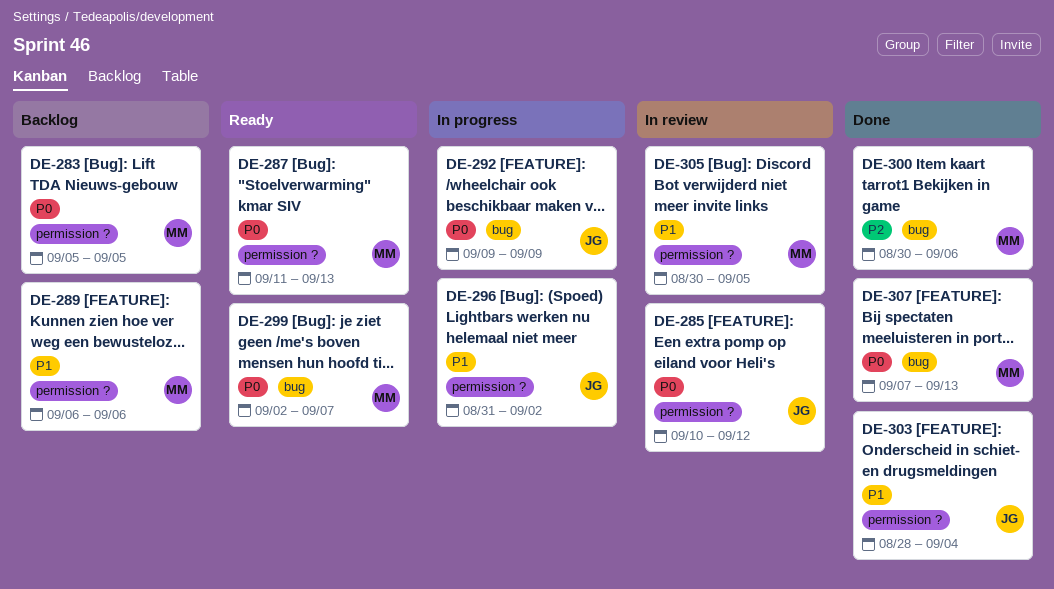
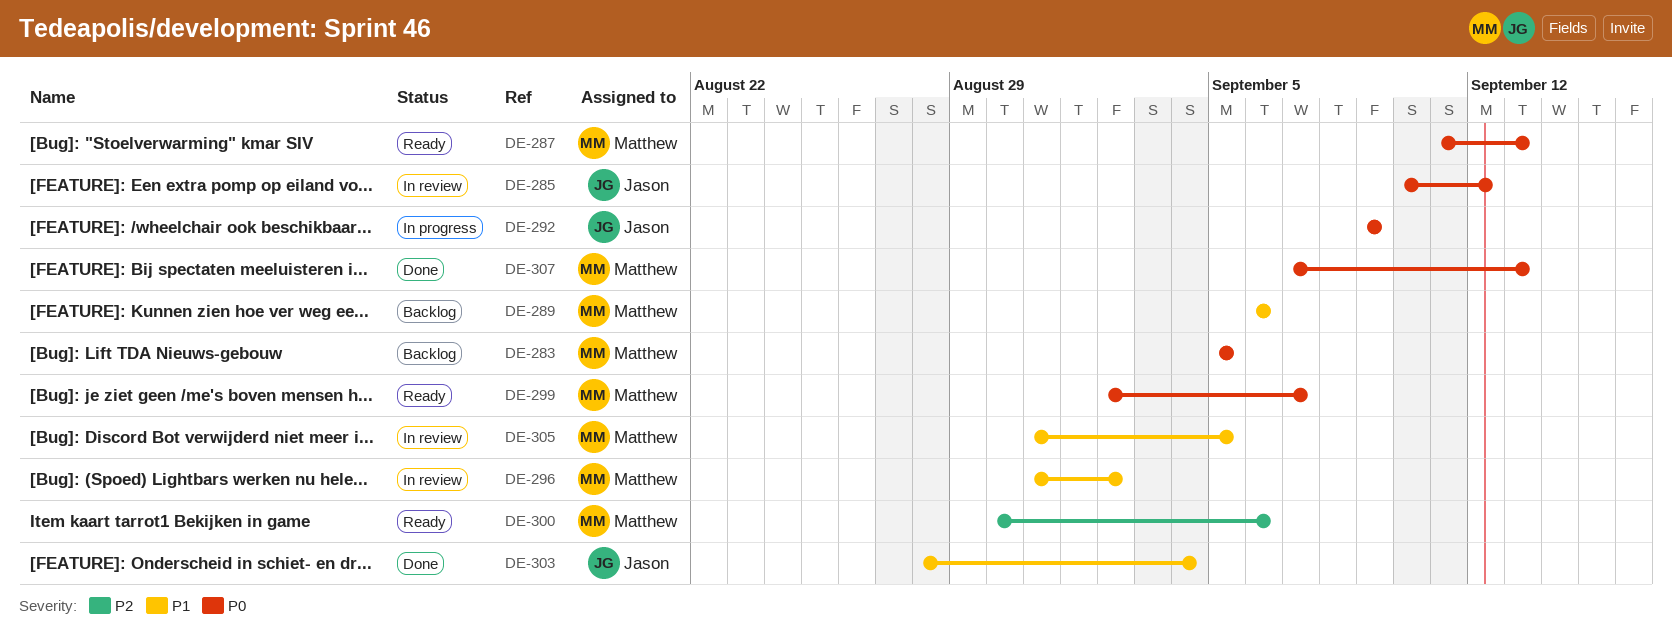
DE-296, status: In progress -> In review
DE-296, owner: Jason -> Matthew
DE-300, status: Done -> Ready
DE-305, start: Aug 30 -> Aug 31

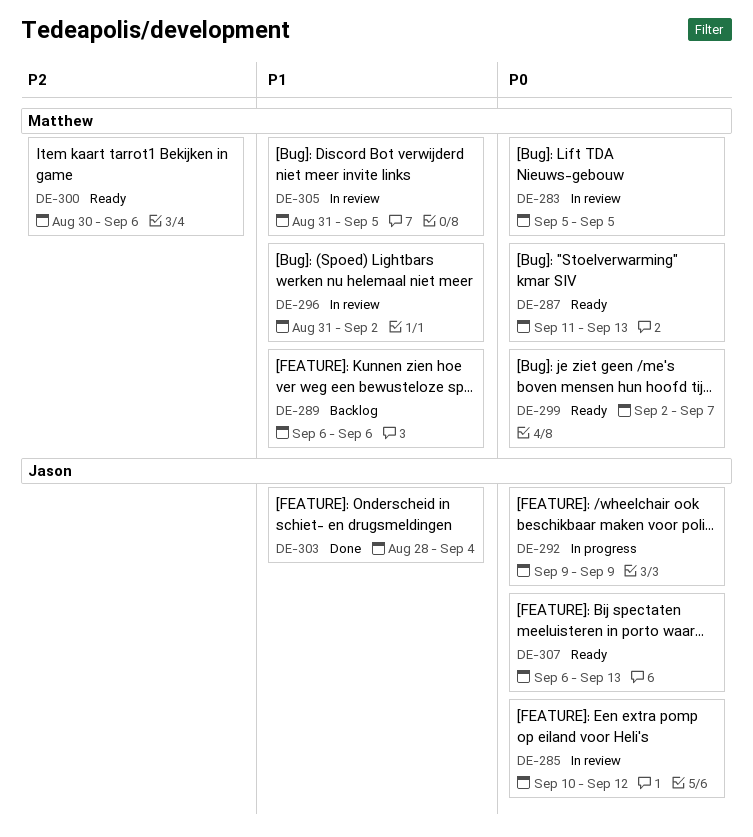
DE-283, status: Backlog -> In review
DE-307, status: Done -> Ready
DE-307, owner: Matthew -> Jason
DE-307, start: Sep 7 -> Sep 6

